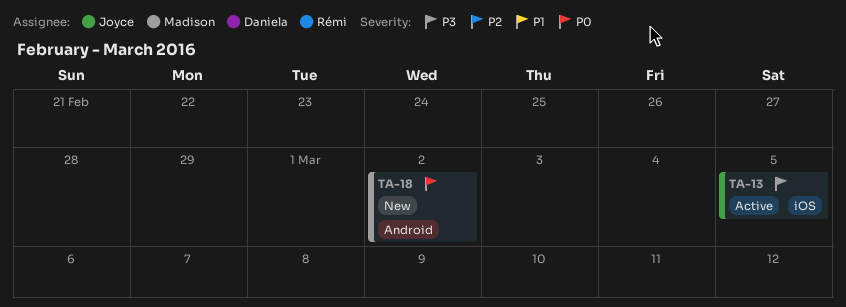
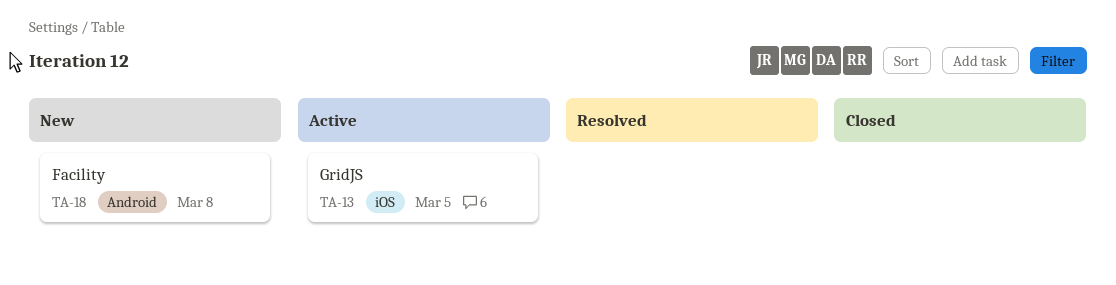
TA-18, due: Mar 2 -> Mar 8

